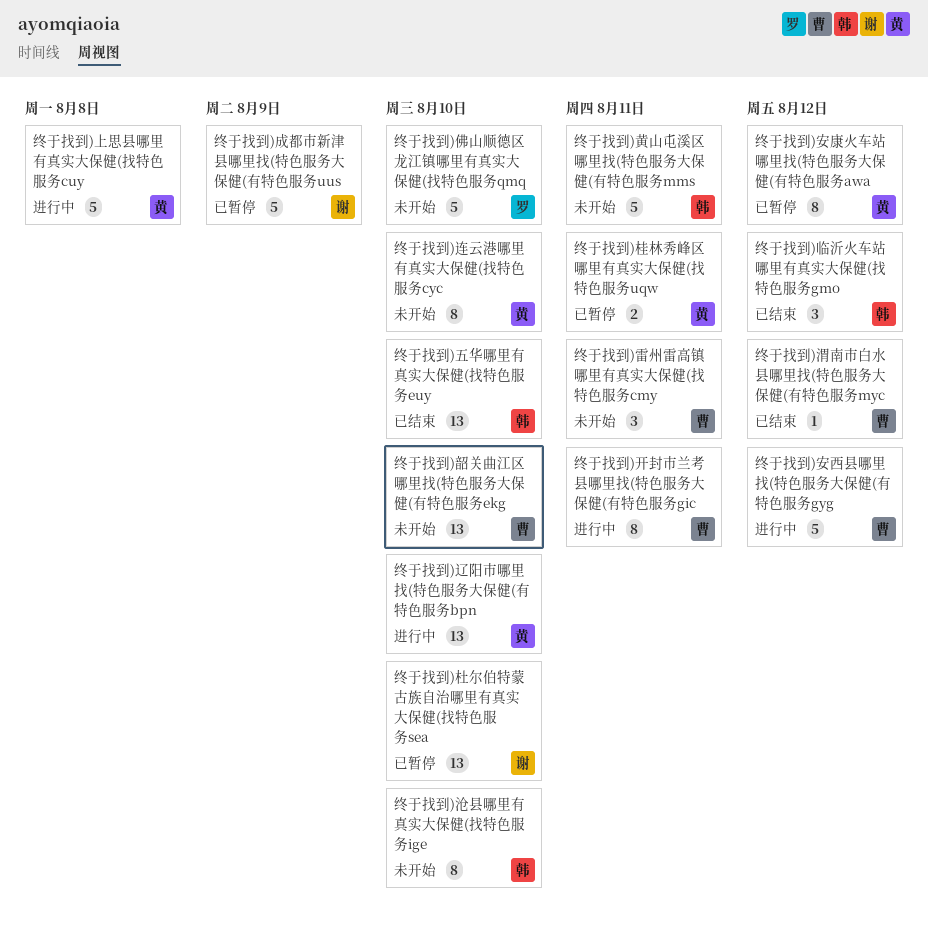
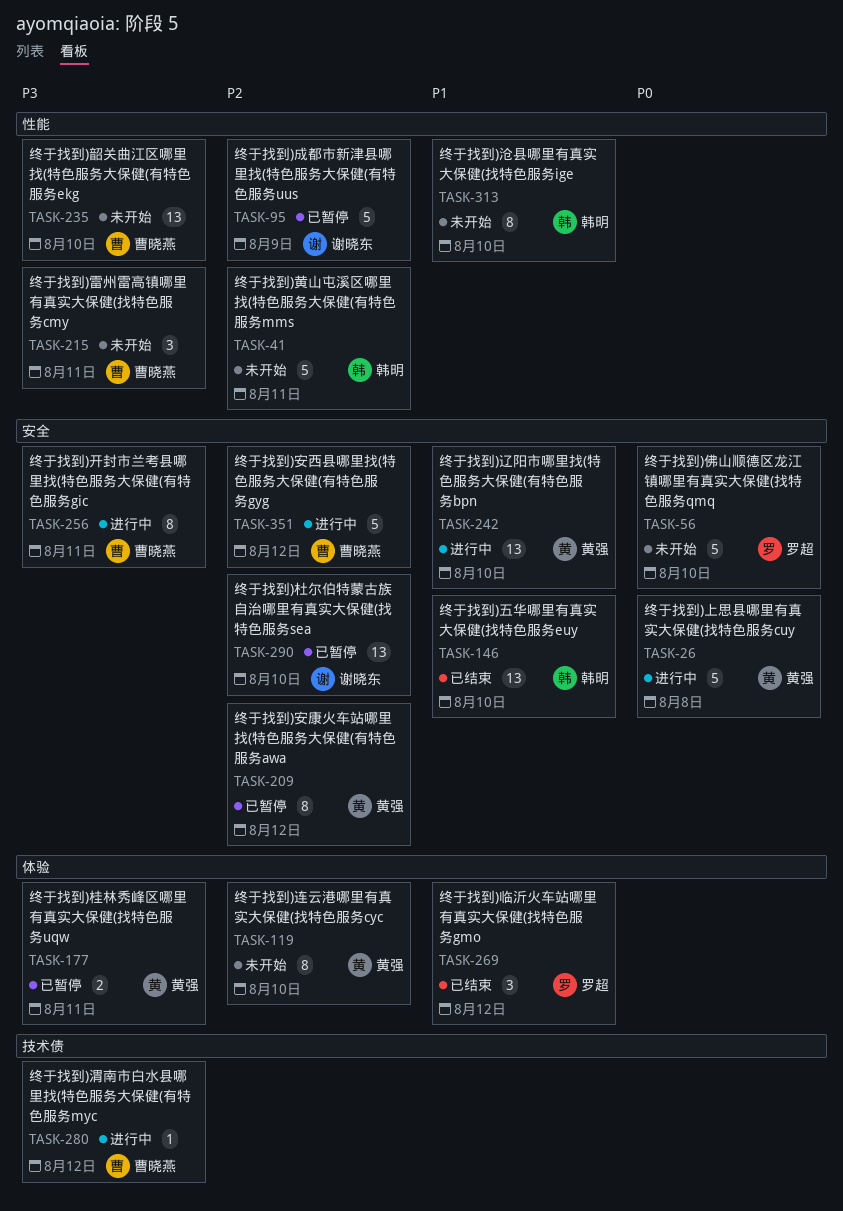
终于找到)临沂火车站哪里有真实大保健(找特色服务gmo, owner: 韩明 -> 罗超
终于找到)渭南市白水县哪里找(特色服务大保健(有特色服务myc, status: 已结束 -> 进行中

